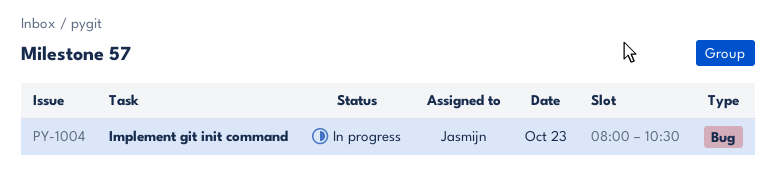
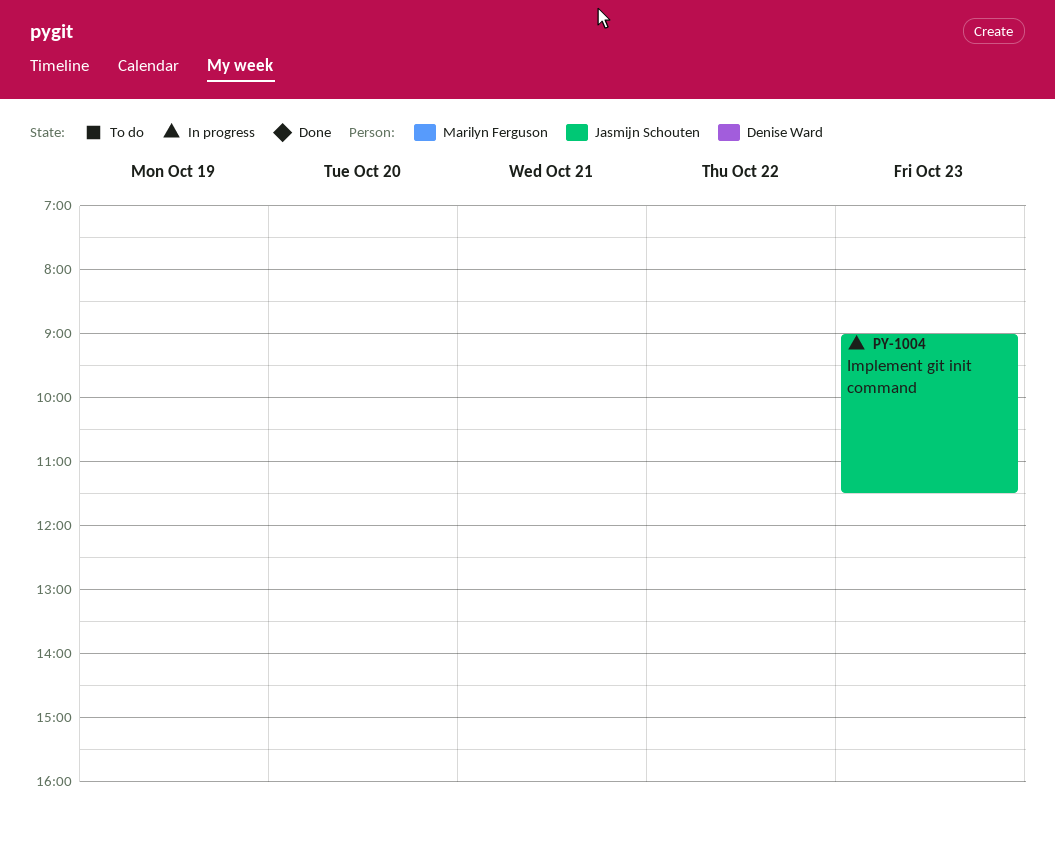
PY-1004, begins: 08:00 -> 09:00
PY-1004, ends: 10:30 -> 11:30

